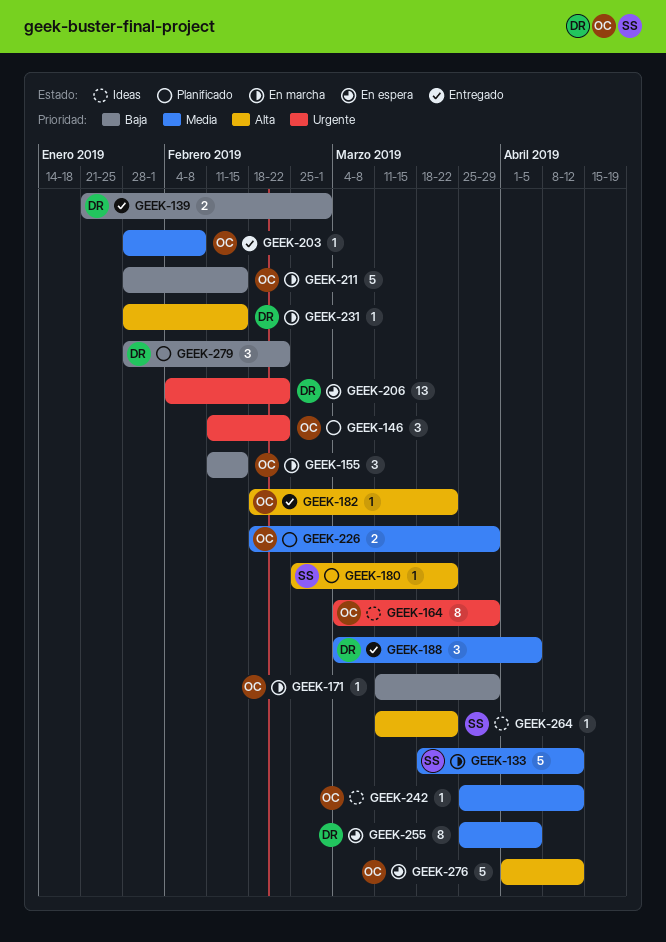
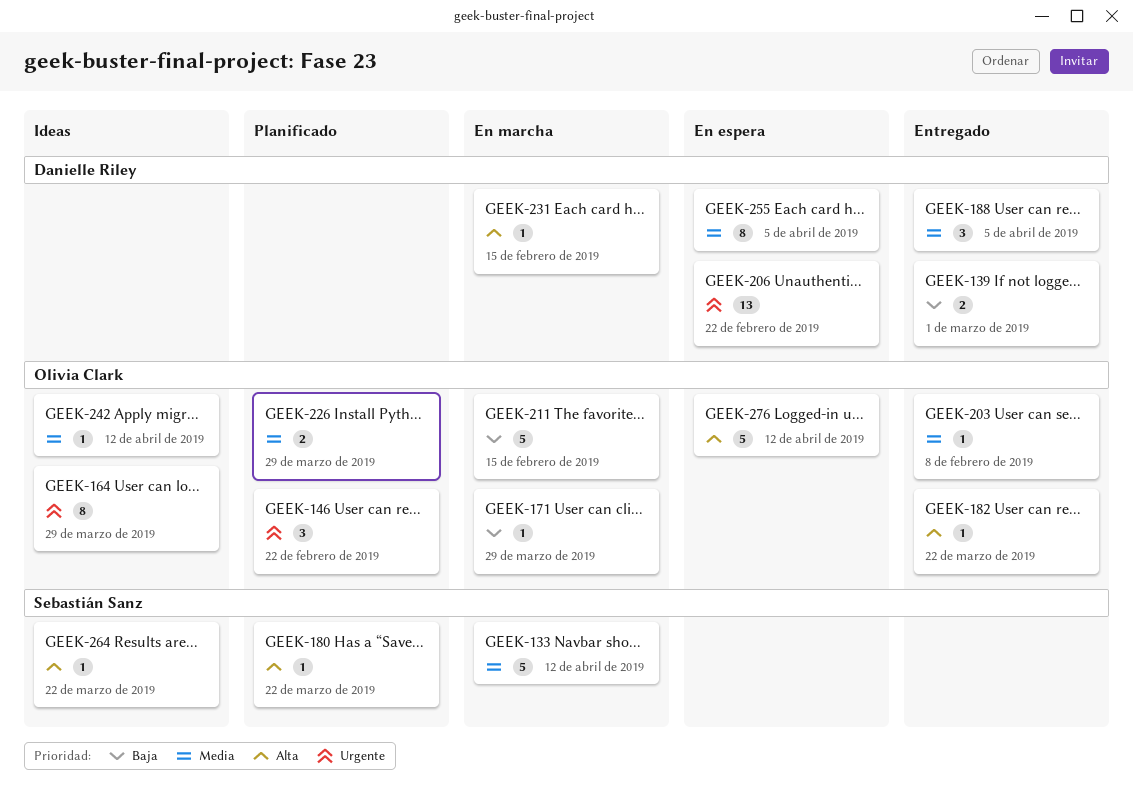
GEEK-155: present -> none
GEEK-279: present -> none

